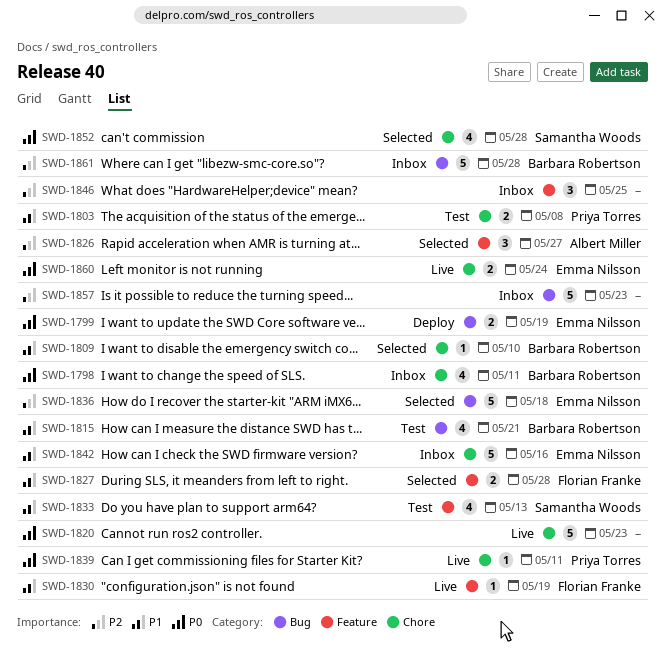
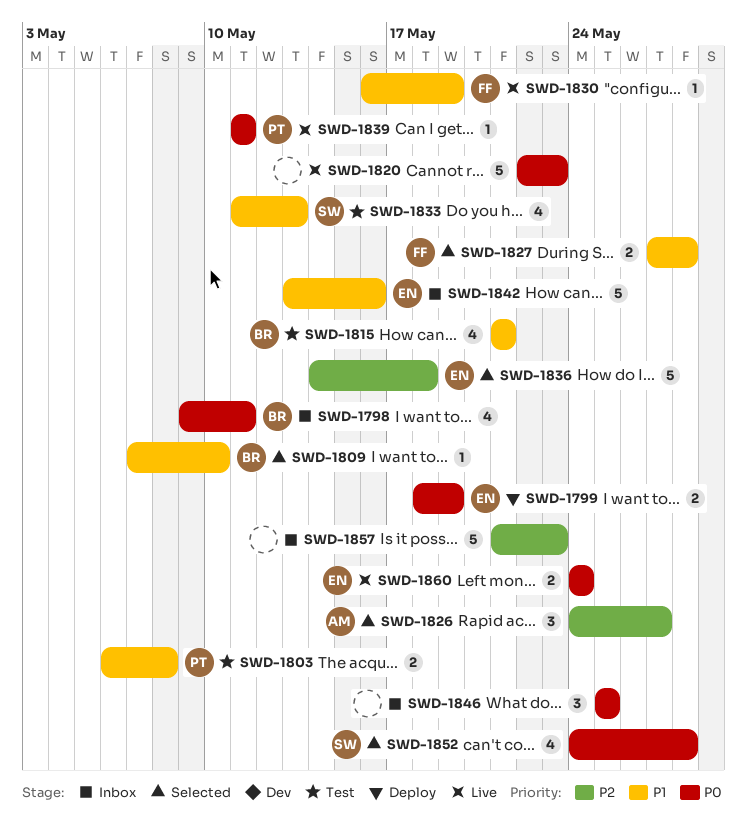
SWD-1846, priority: P2 -> P0
SWD-1861: present -> none

